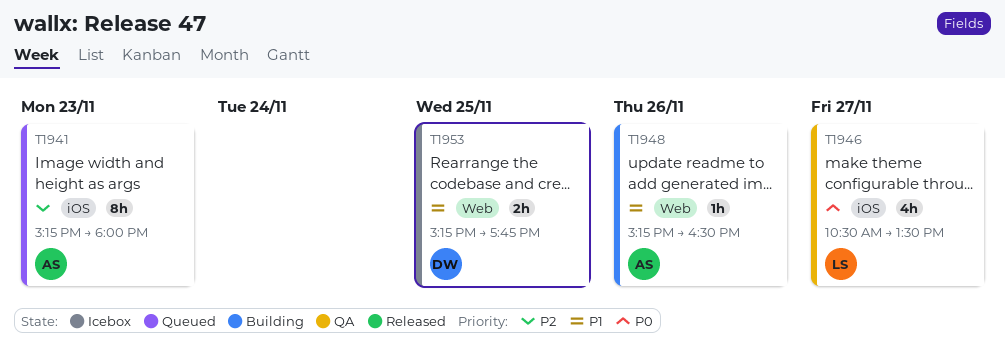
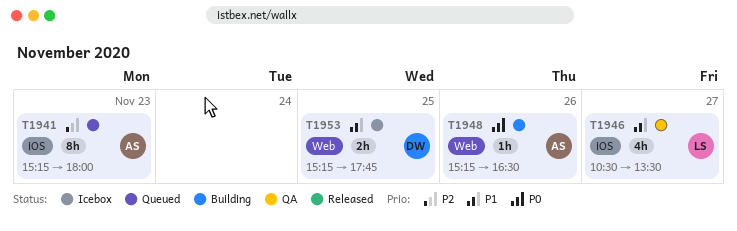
T1946, priority: P0 -> P1
T1948, priority: P1 -> P0

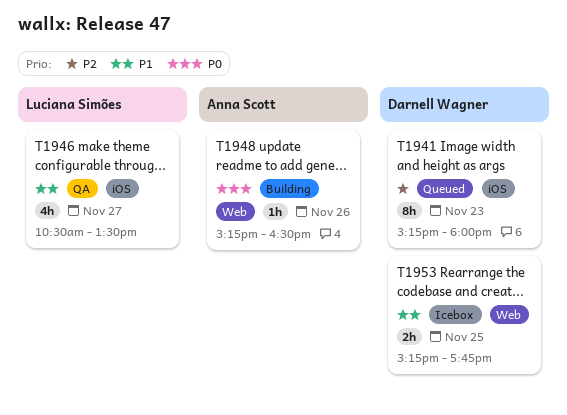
T1941, owner: Anna Scott -> Darnell Wagner

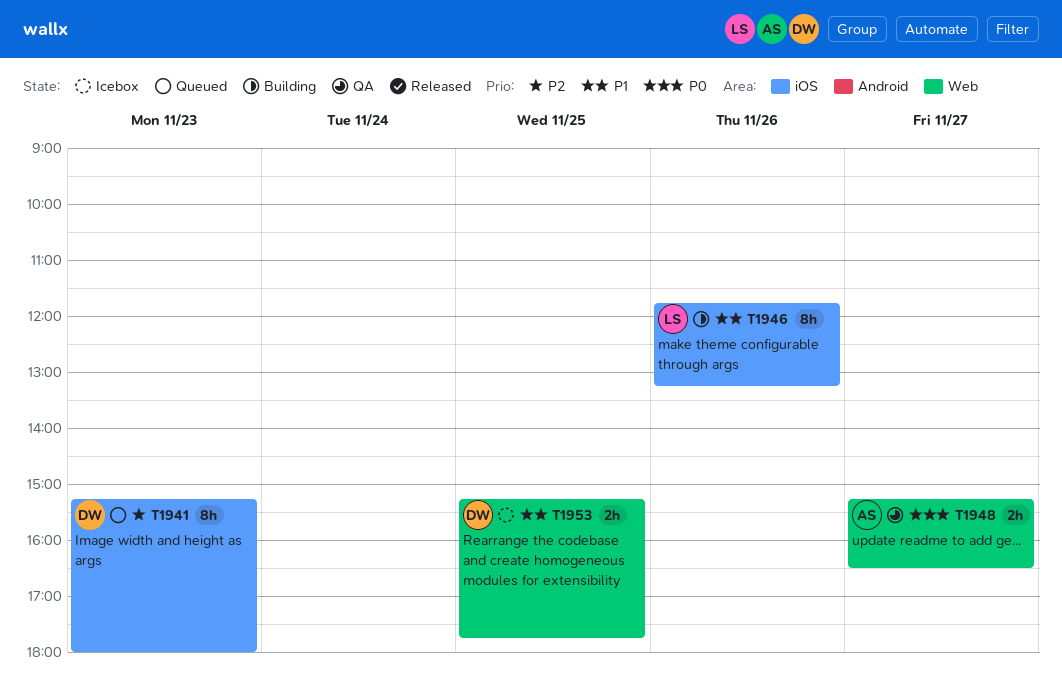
T1946, status: QA -> Building
T1946, estimate: 4h -> 8h
T1946, day: Nov 27 -> Nov 26
T1946, begins: 10:30 -> 11:45
T1946, ends: 13:30 -> 13:15
T1948, status: Building -> QA
T1948, estimate: 1h -> 2h
T1948, day: Nov 26 -> Nov 27

